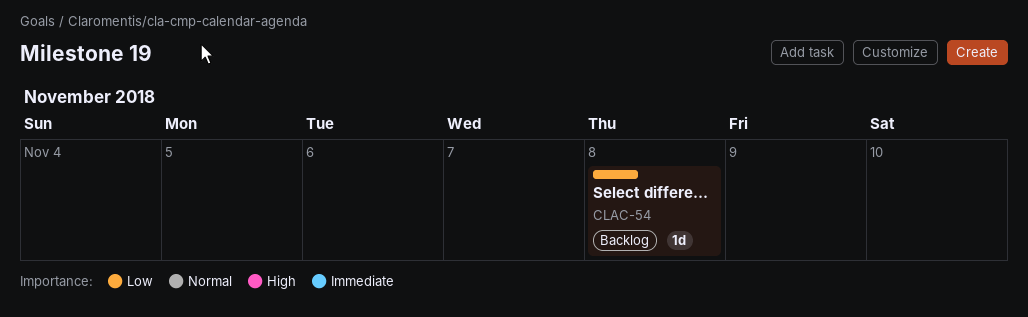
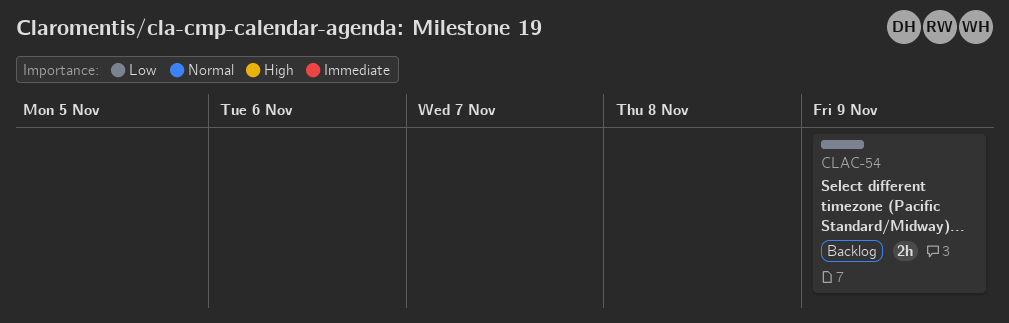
CLAC-54, estimate: 1d -> 2h
CLAC-54, due: Nov 8 -> Nov 9

